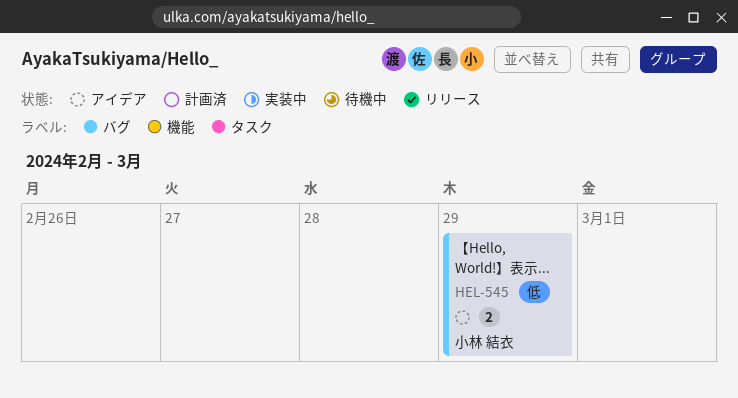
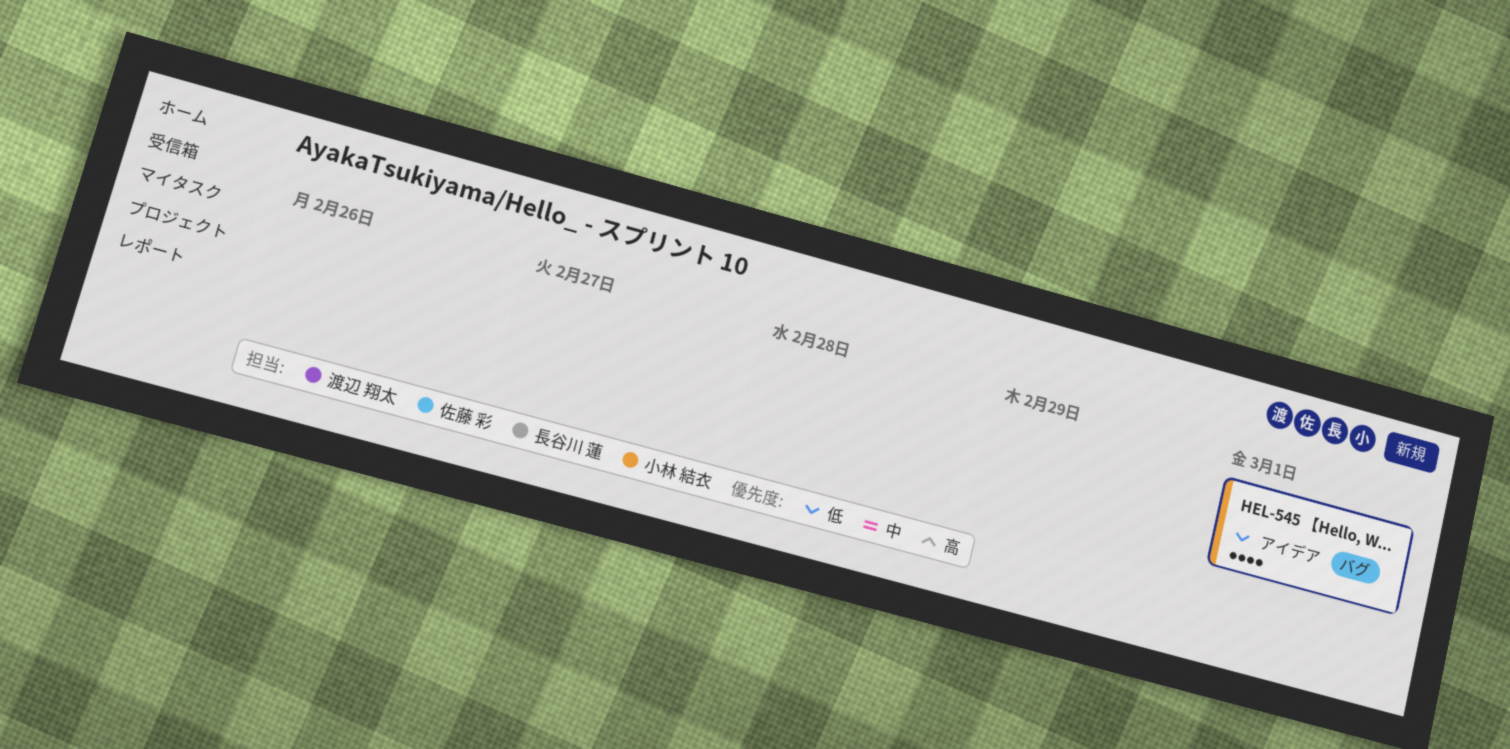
HEL-545, estimate: 2 -> 4
HEL-545, due: Feb 29 -> Mar 1

